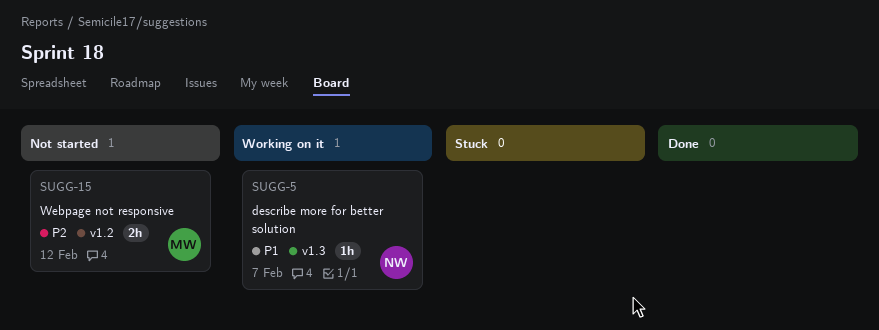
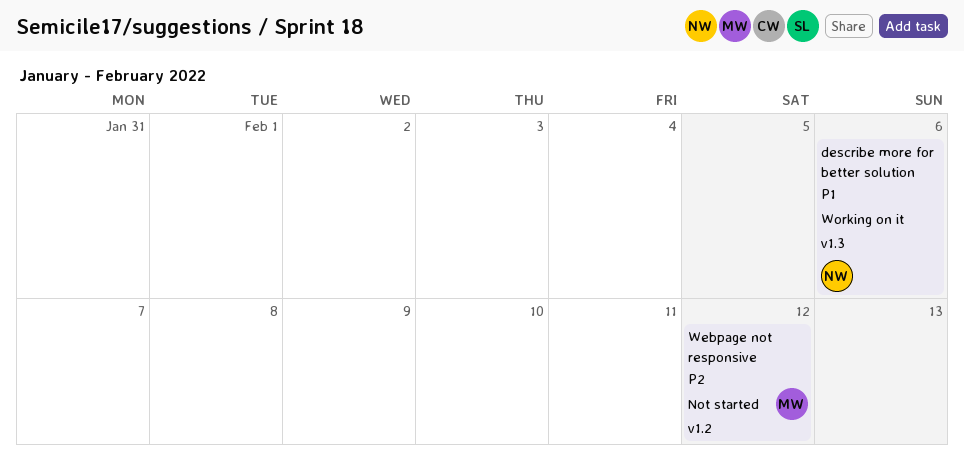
describe more for better solution, due: Feb 7 -> Feb 6

